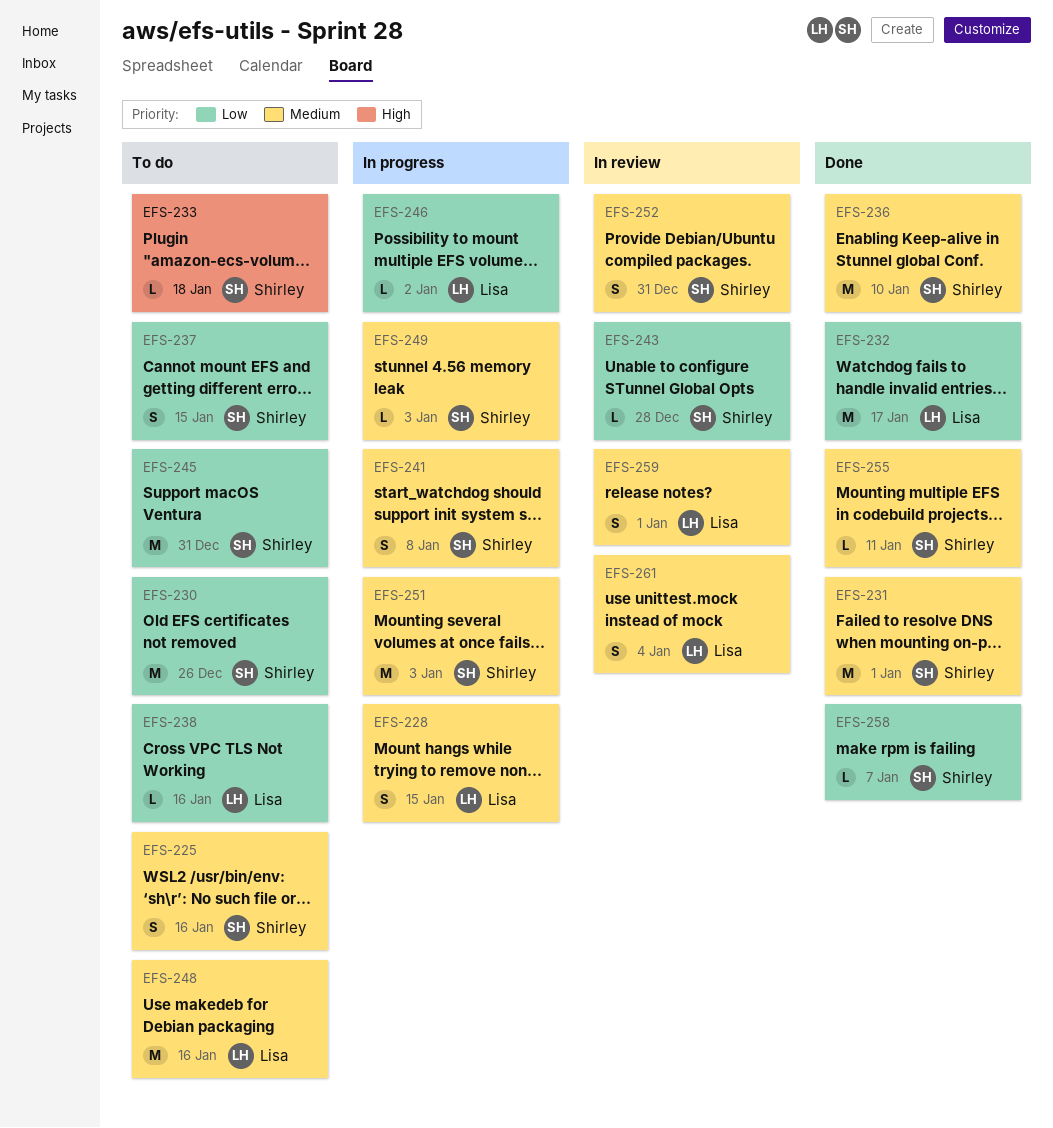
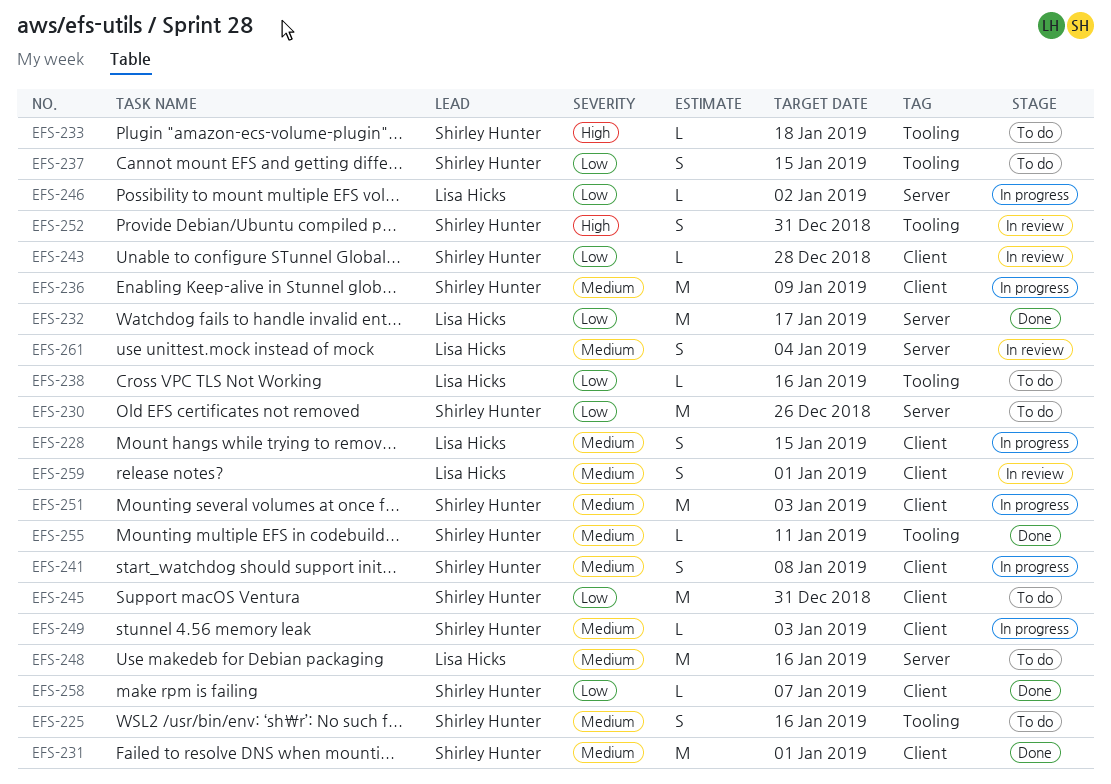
EFS-236, status: Done -> In progress
EFS-236, due: Jan 10 -> Jan 9
EFS-252, priority: Medium -> High

